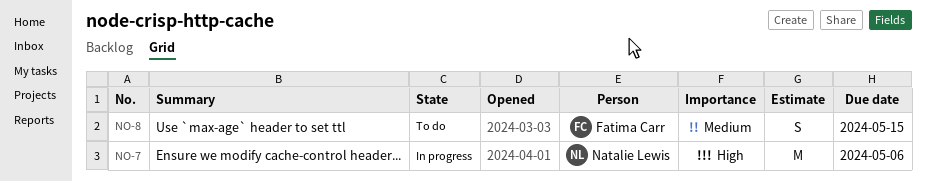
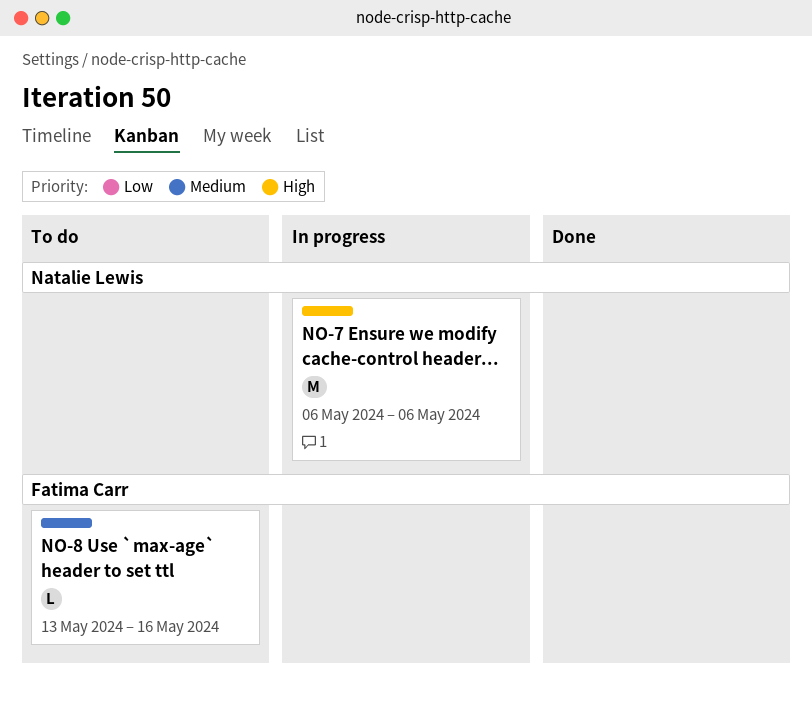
NO-8, estimate: S -> L
NO-8, due: May 15 -> May 16

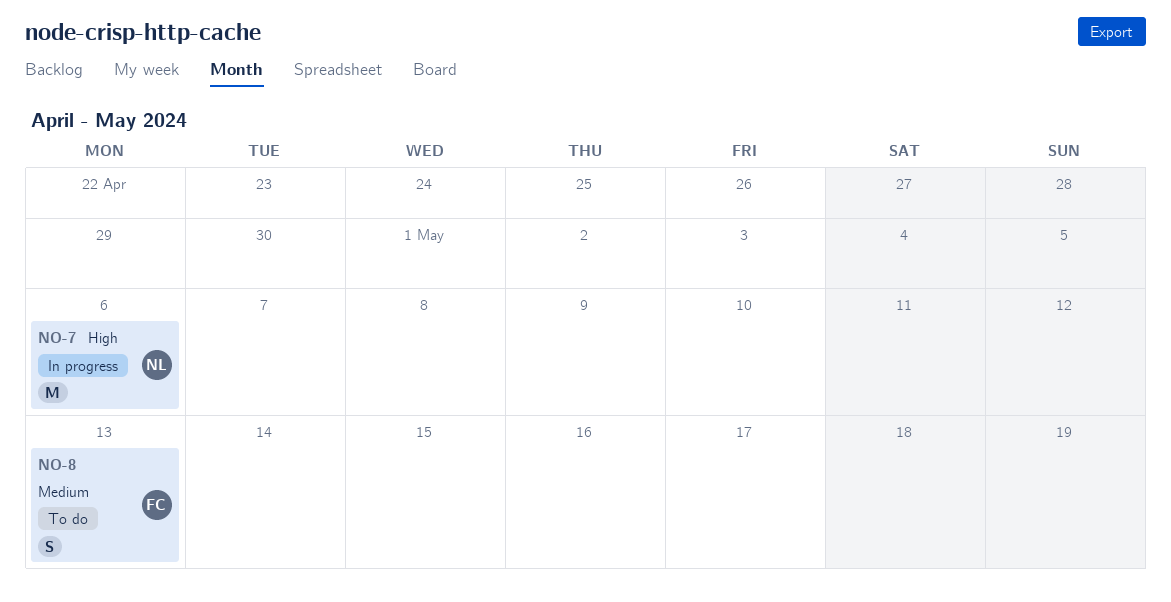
NO-8, estimate: L -> S
NO-8, due: May 16 -> May 13

